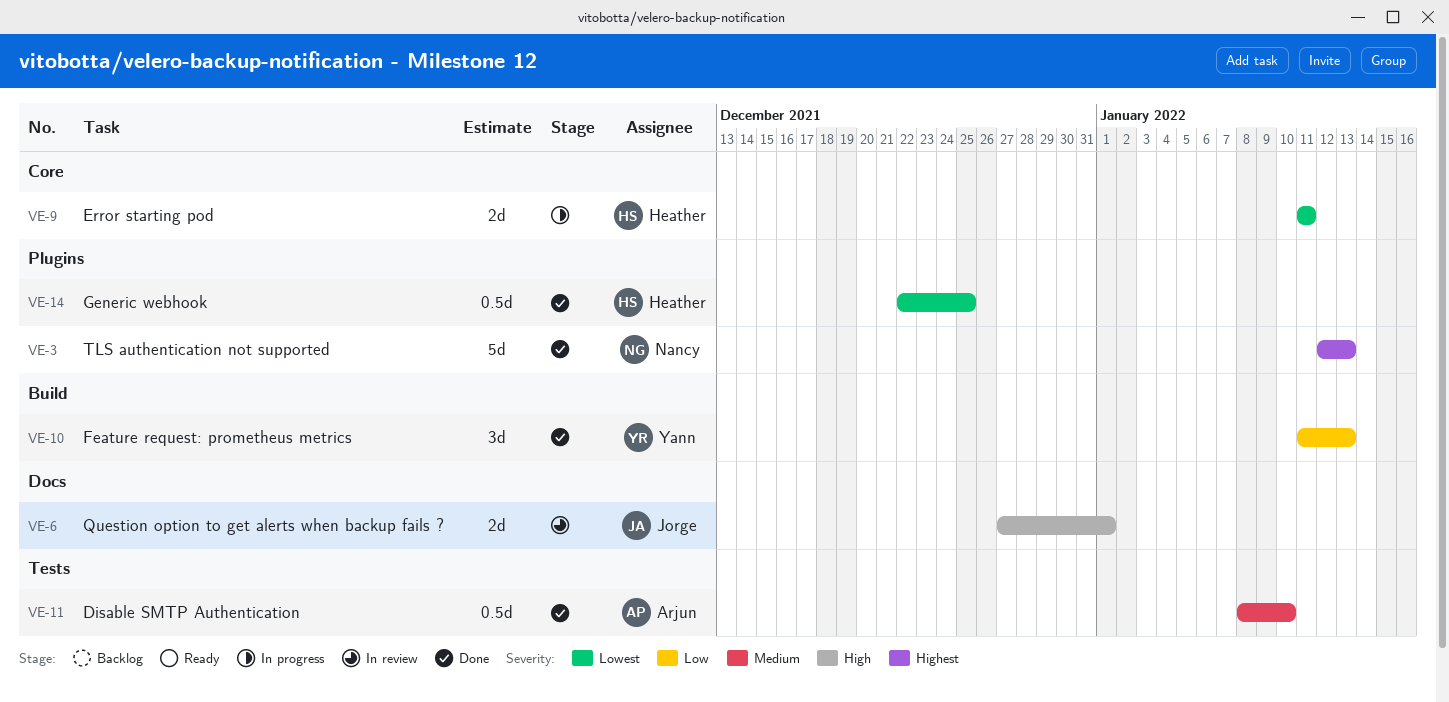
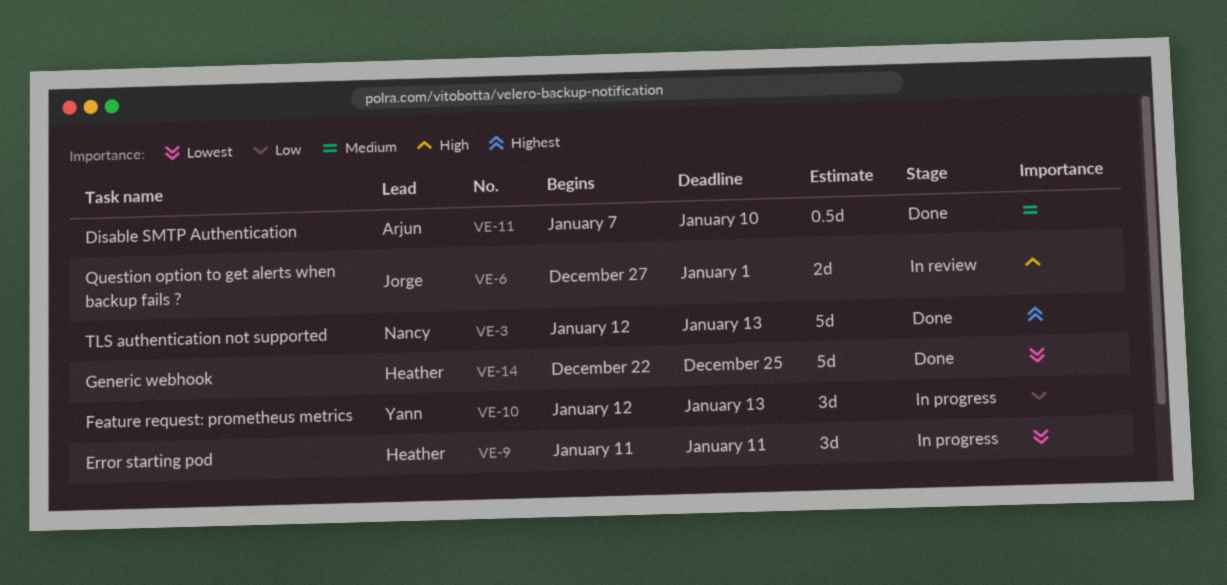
VE-9, estimate: 2d -> 3d
VE-10, status: Done -> In progress
VE-10, start: Jan 11 -> Jan 12
VE-11, start: Jan 8 -> Jan 7
VE-14, estimate: 0.5d -> 5d

